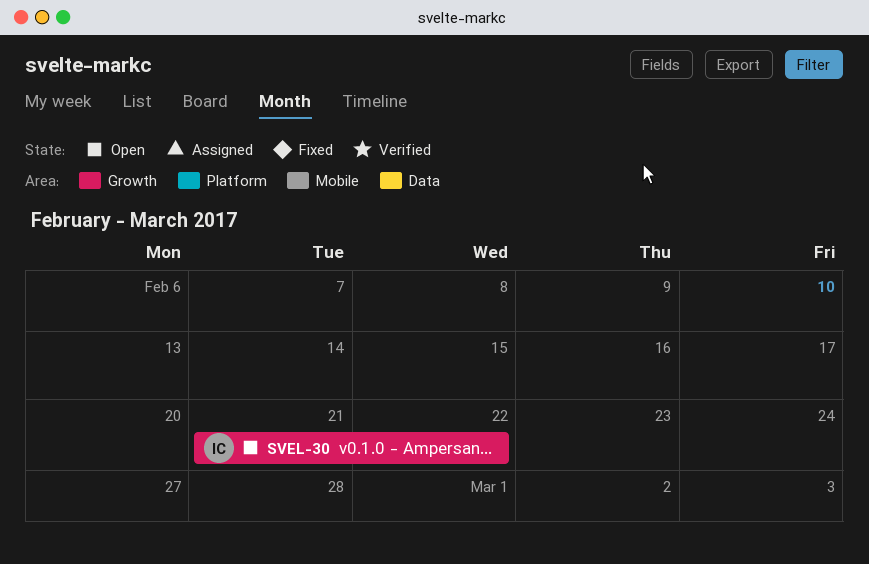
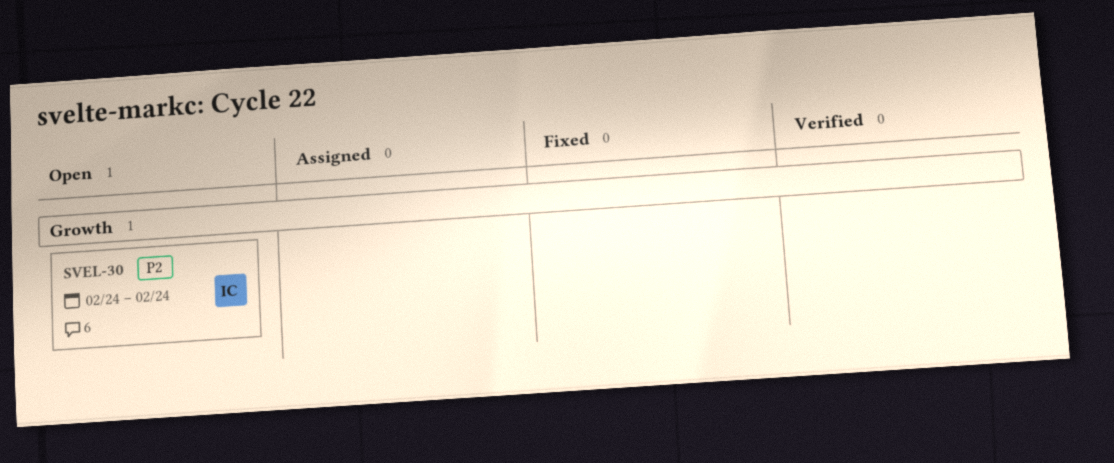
SVEL-30, start: Feb 21 -> Feb 24
SVEL-30, due: Feb 22 -> Feb 24

